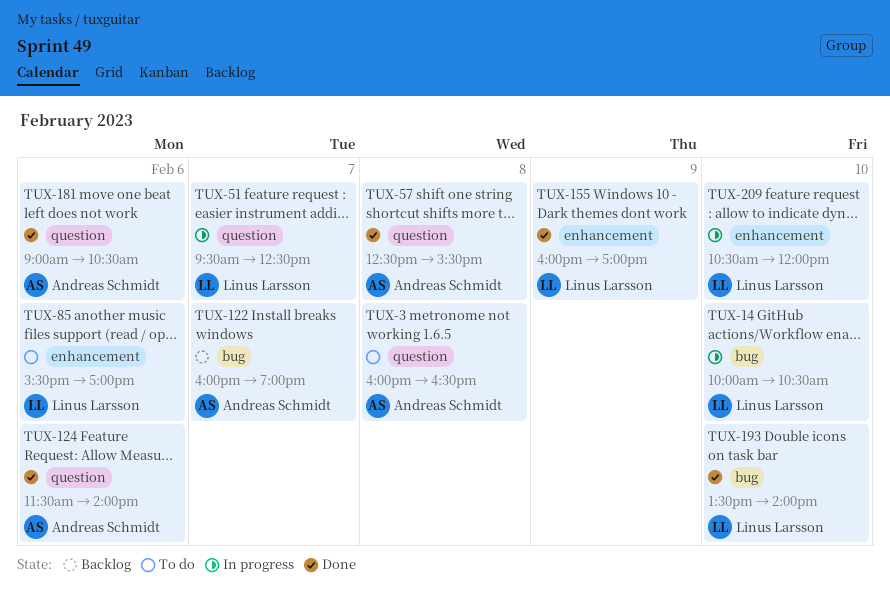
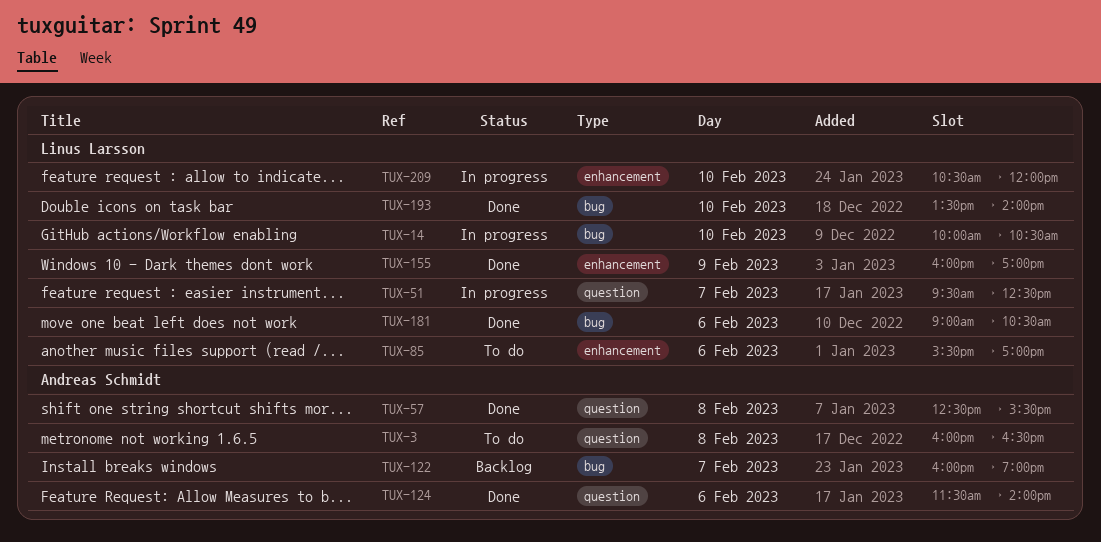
TUX-181, owner: Andreas Schmidt -> Linus Larsson
TUX-181, label: question -> bug

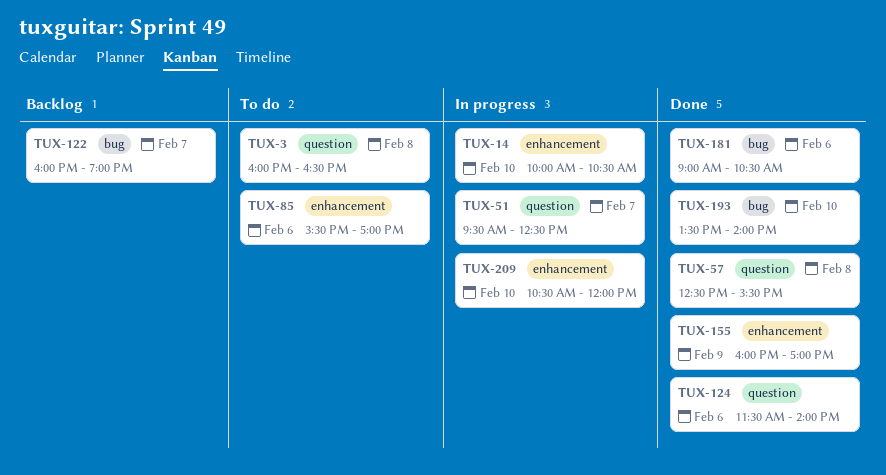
TUX-14, label: bug -> enhancement

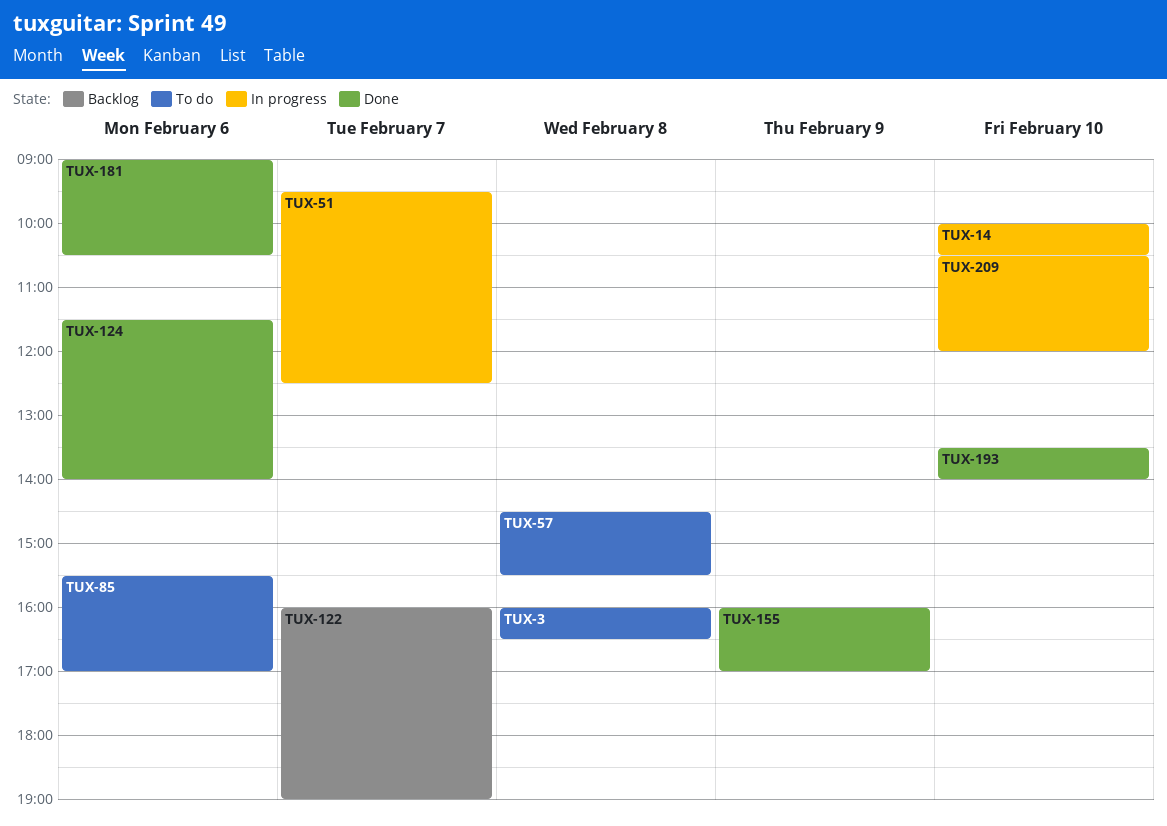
TUX-57, status: Done -> To do
TUX-57, begins: 12:30 -> 14:30

